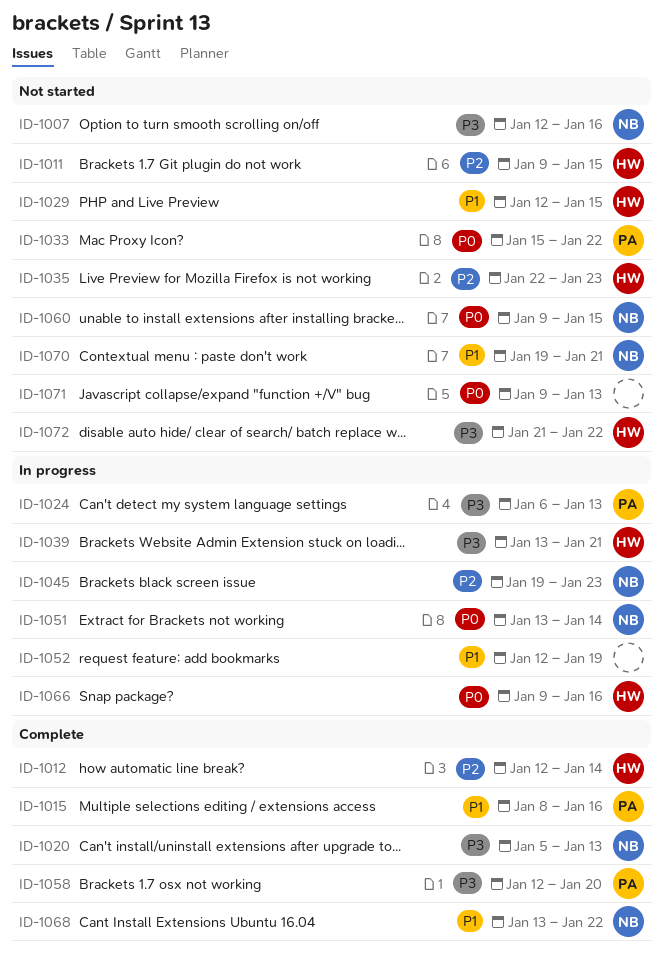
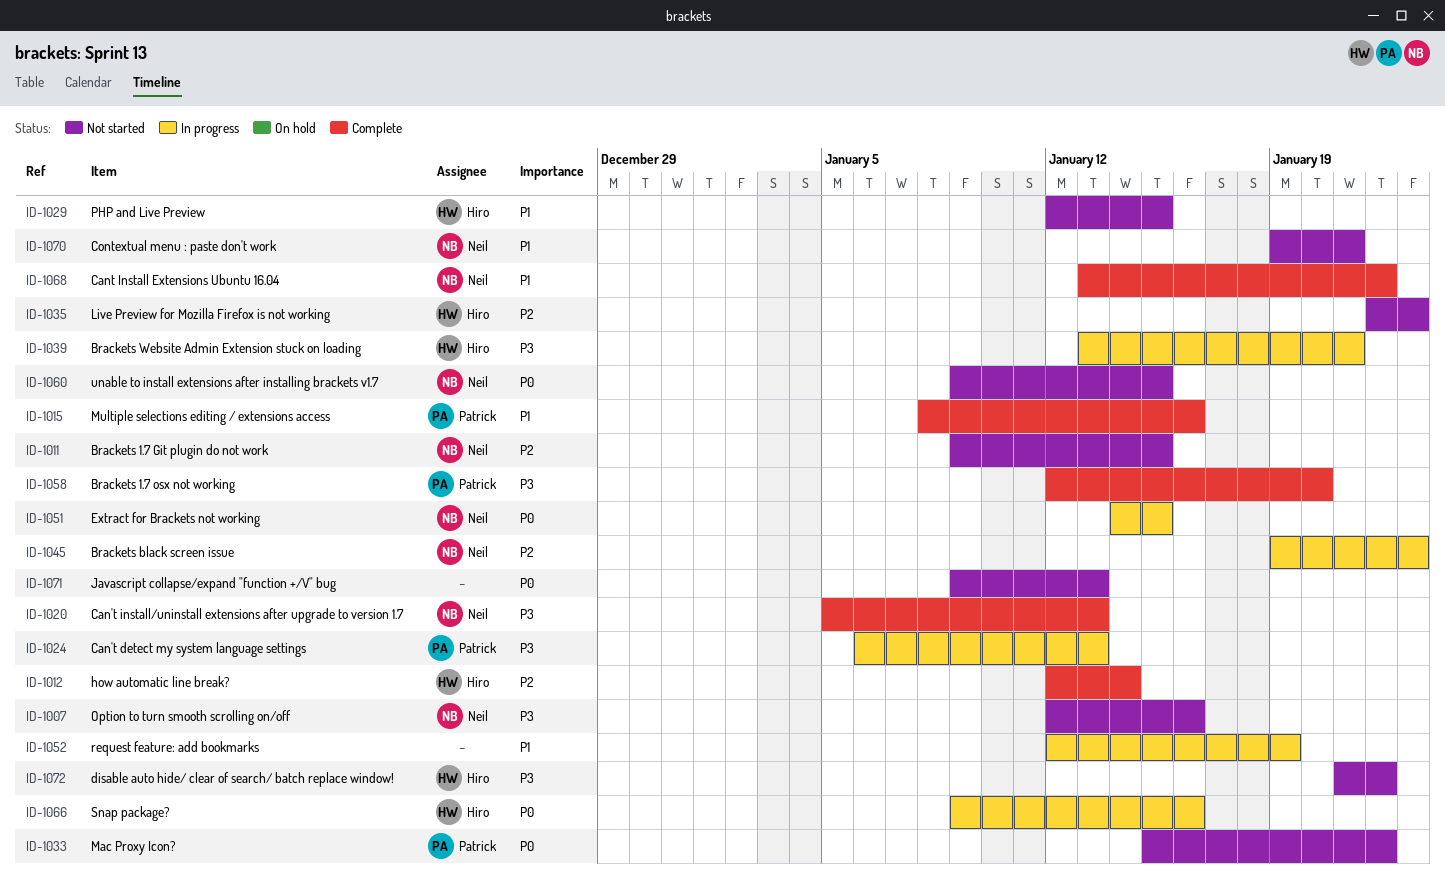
ID-1011, owner: Hiro -> Neil
ID-1051, start: Jan 13 -> Jan 14
ID-1051, due: Jan 14 -> Jan 15

